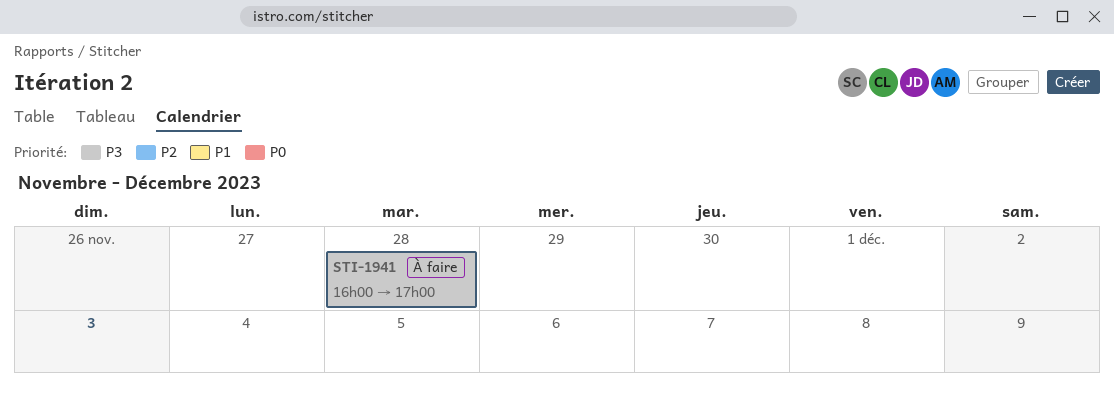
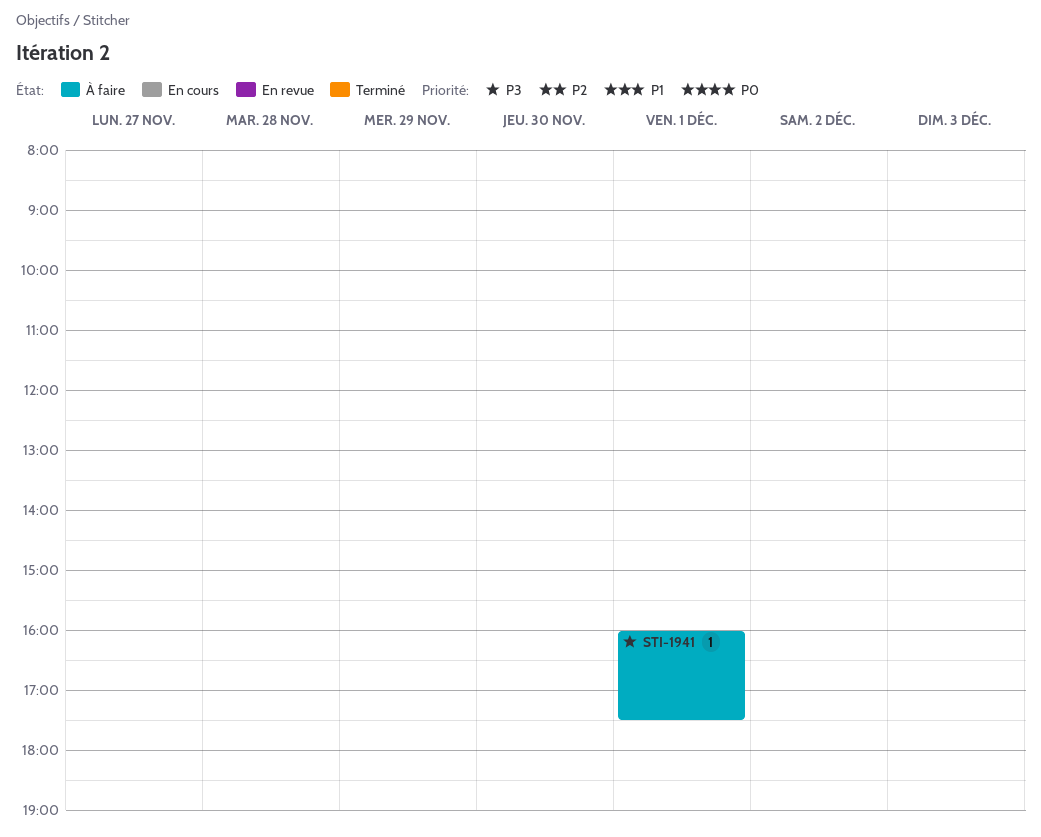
STI-1941, day: Nov 28 -> Dec 1
STI-1941, ends: 17:00 -> 17:30

